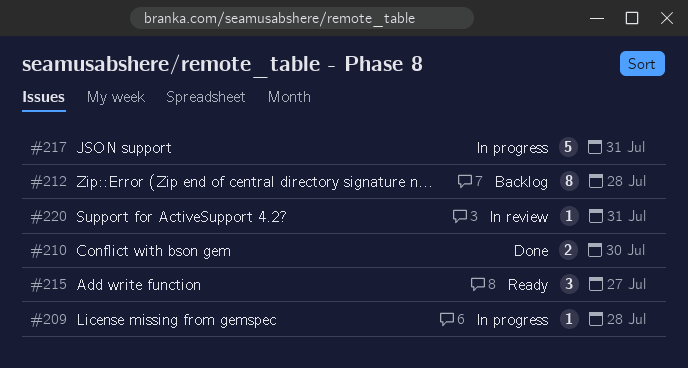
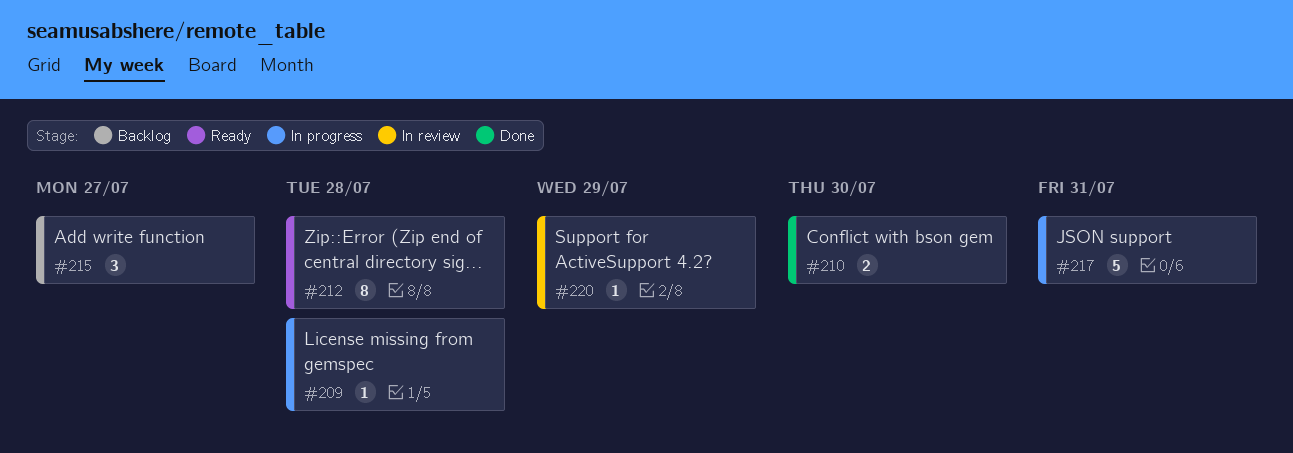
#212, status: Backlog -> Ready
#215, status: Ready -> Backlog
#220, due: Jul 31 -> Jul 29

